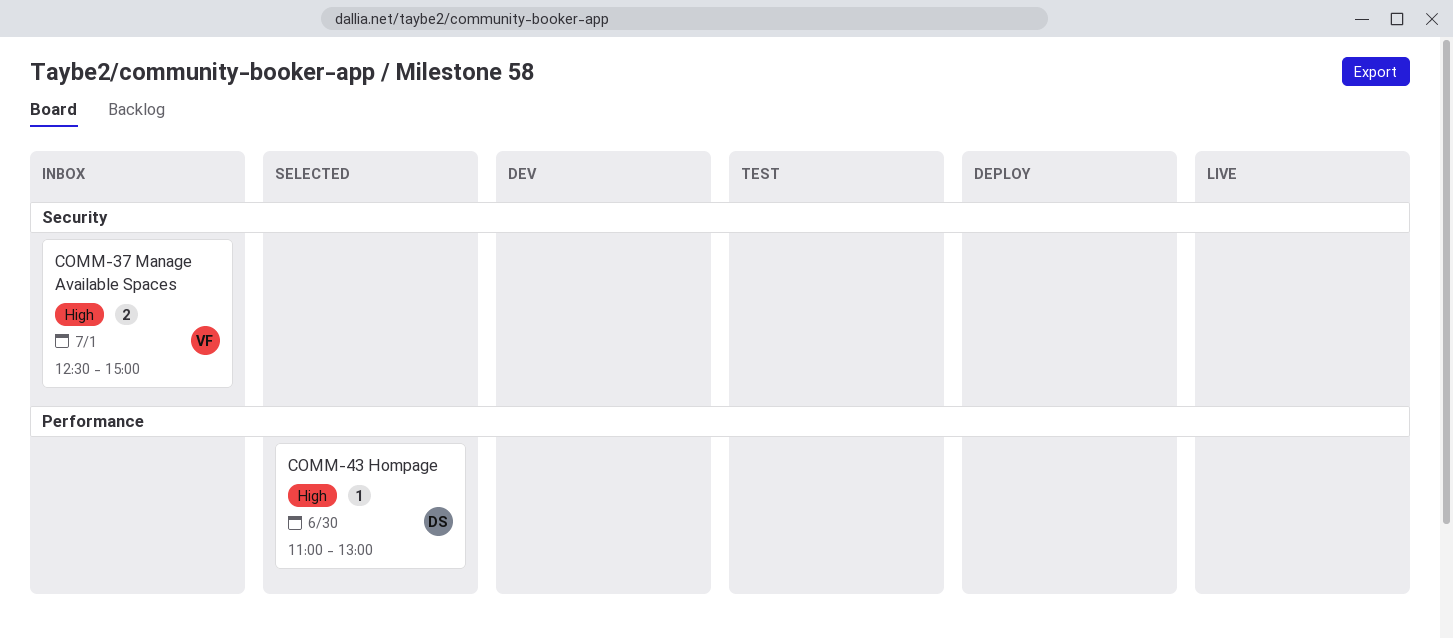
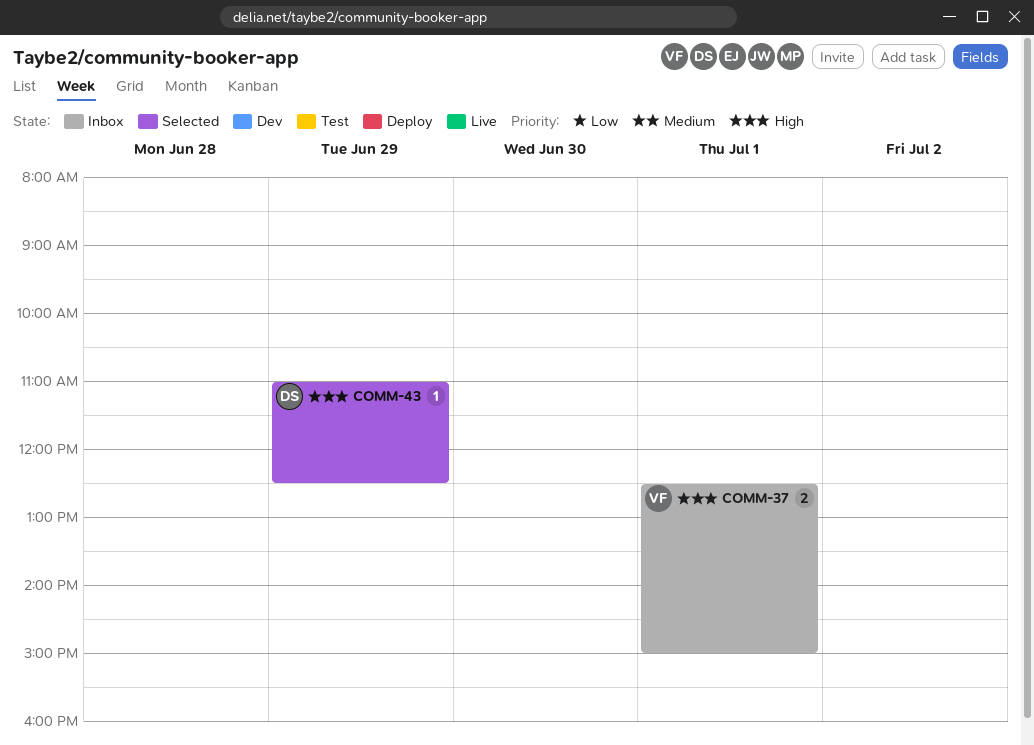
COMM-43, day: Jun 30 -> Jun 29
COMM-43, ends: 13:00 -> 12:30

